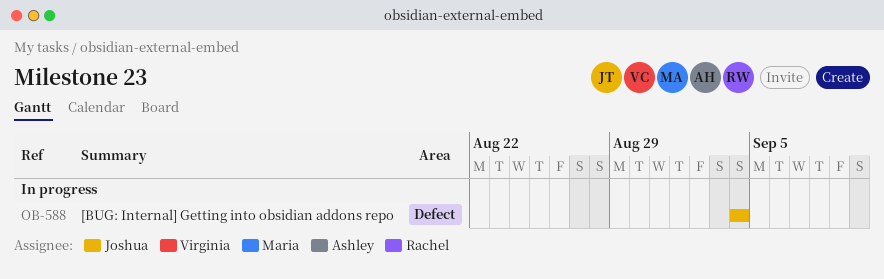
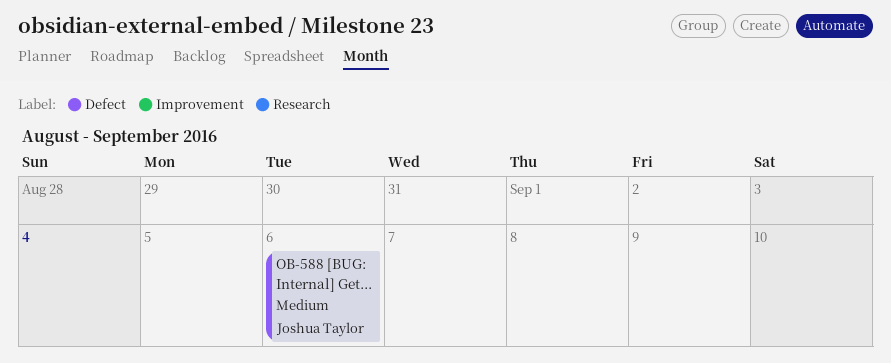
OB-588, due: Sep 4 -> Sep 6

